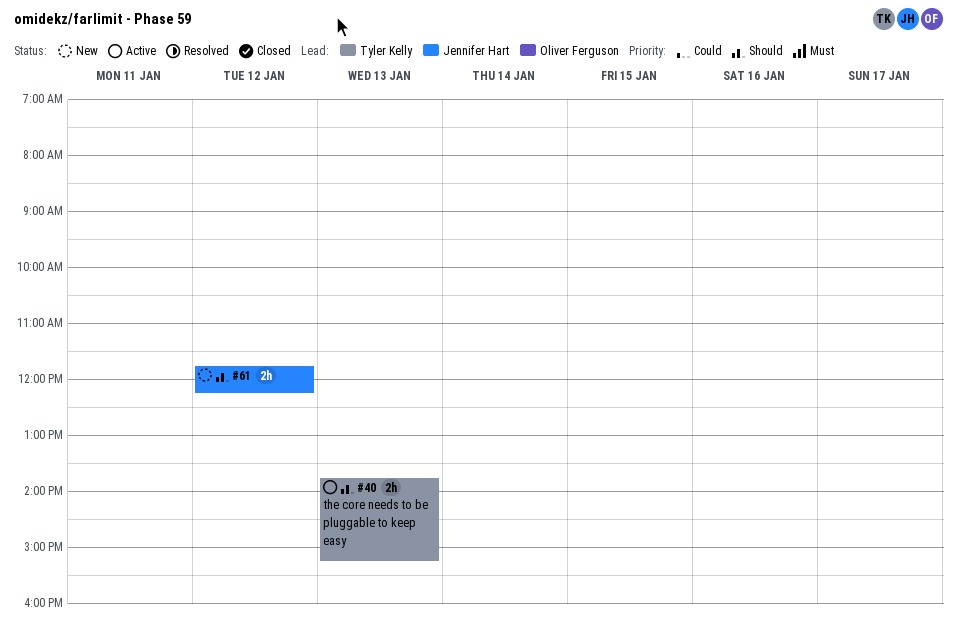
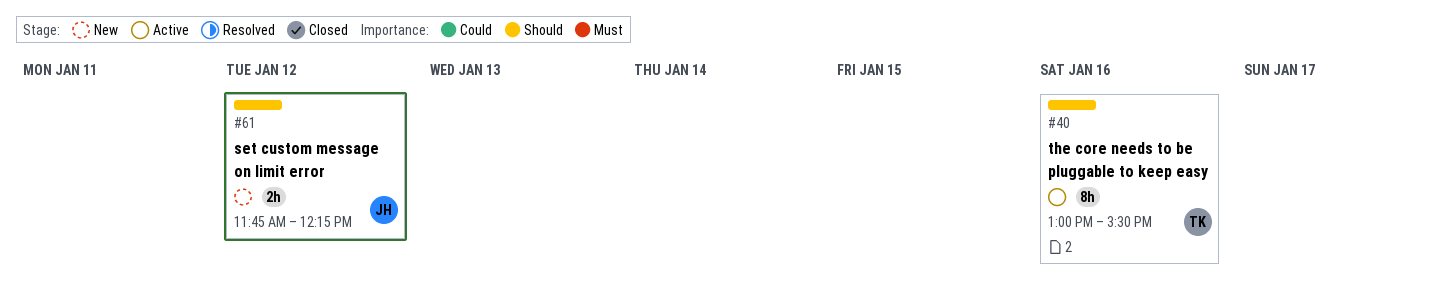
#40, estimate: 2h -> 8h
#40, day: Jan 13 -> Jan 16
#40, begins: 13:45 -> 13:00
#40, ends: 15:15 -> 15:30

